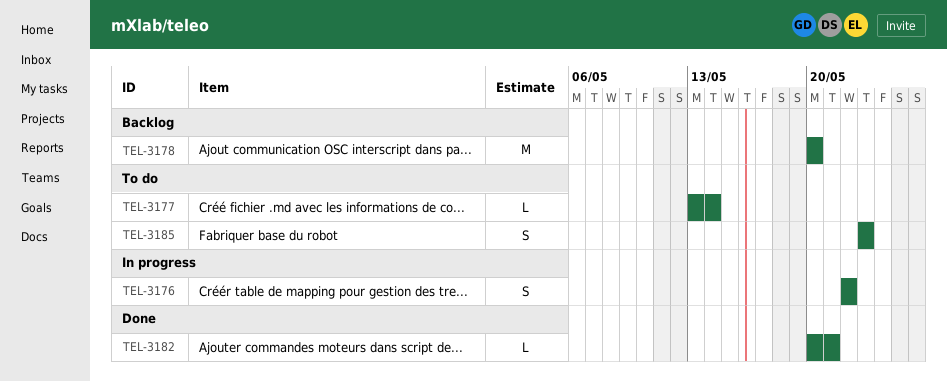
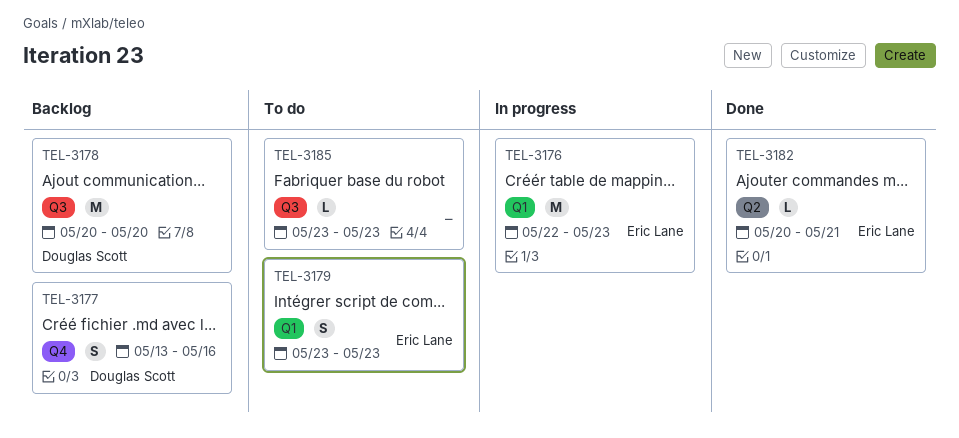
TEL-3176, estimate: S -> M
TEL-3176, due: May 22 -> May 23
TEL-3177, status: To do -> Backlog
TEL-3177, estimate: L -> S
TEL-3177, due: May 14 -> May 16
TEL-3179: none -> present
TEL-3185, estimate: S -> L

